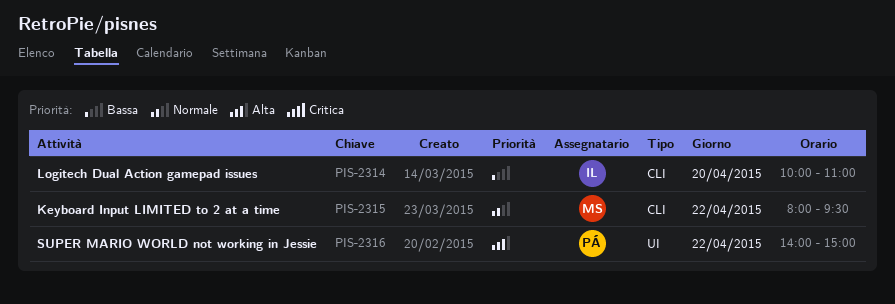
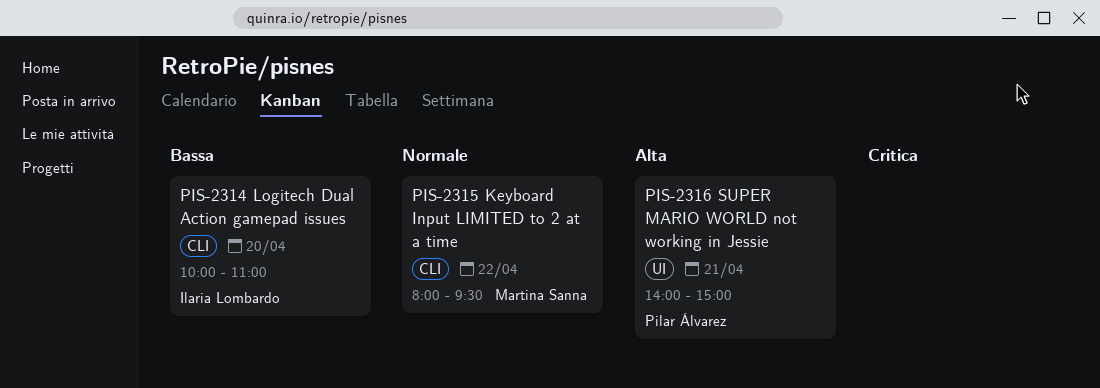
PIS-2316, day: Apr 22 -> Apr 21

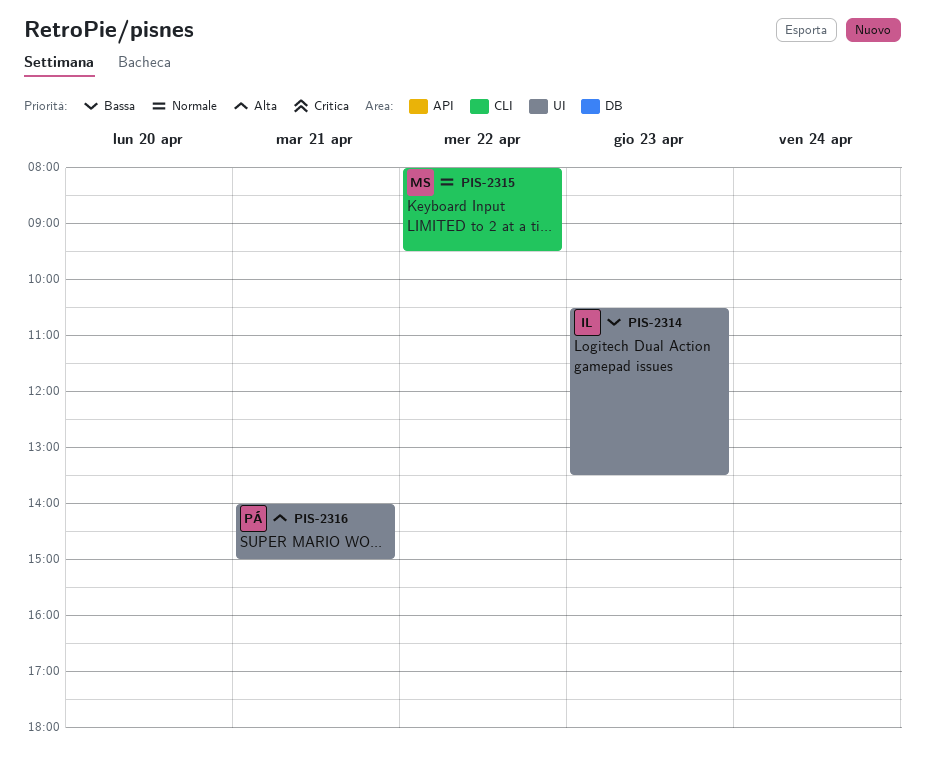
PIS-2314, label: CLI -> UI
PIS-2314, day: Apr 20 -> Apr 23
PIS-2314, begins: 10:00 -> 10:30
PIS-2314, ends: 11:00 -> 13:30

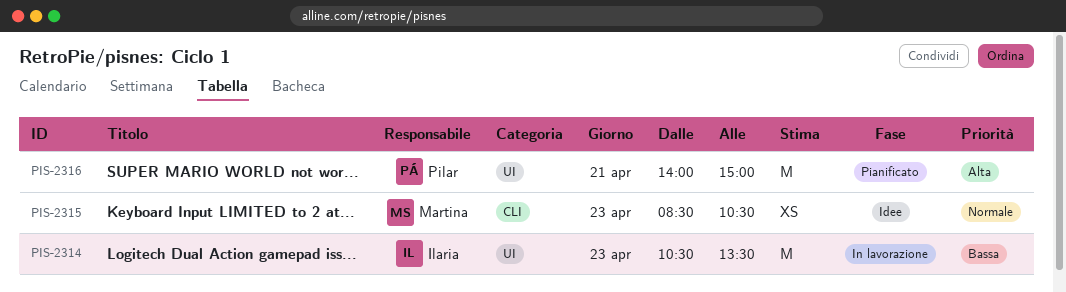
PIS-2315, day: Apr 22 -> Apr 23
PIS-2315, begins: 08:00 -> 08:30
PIS-2315, ends: 09:30 -> 10:30

